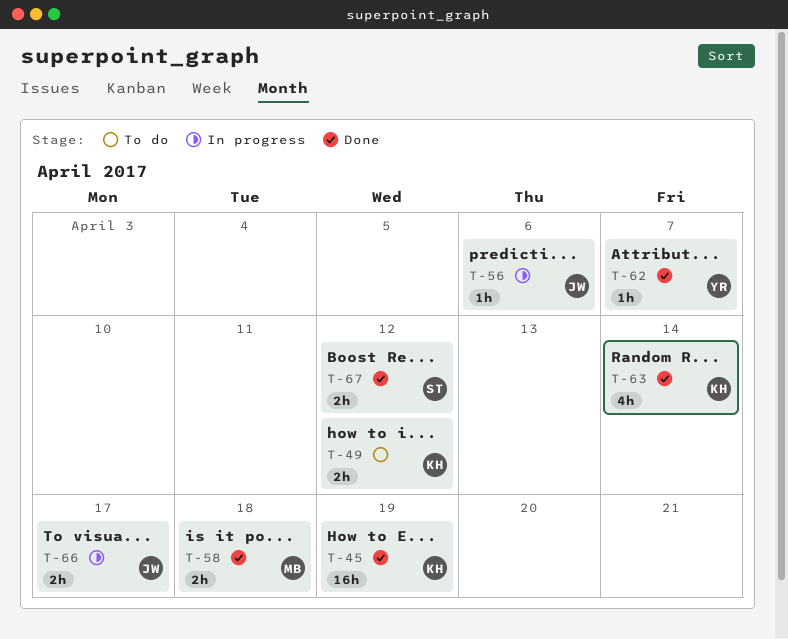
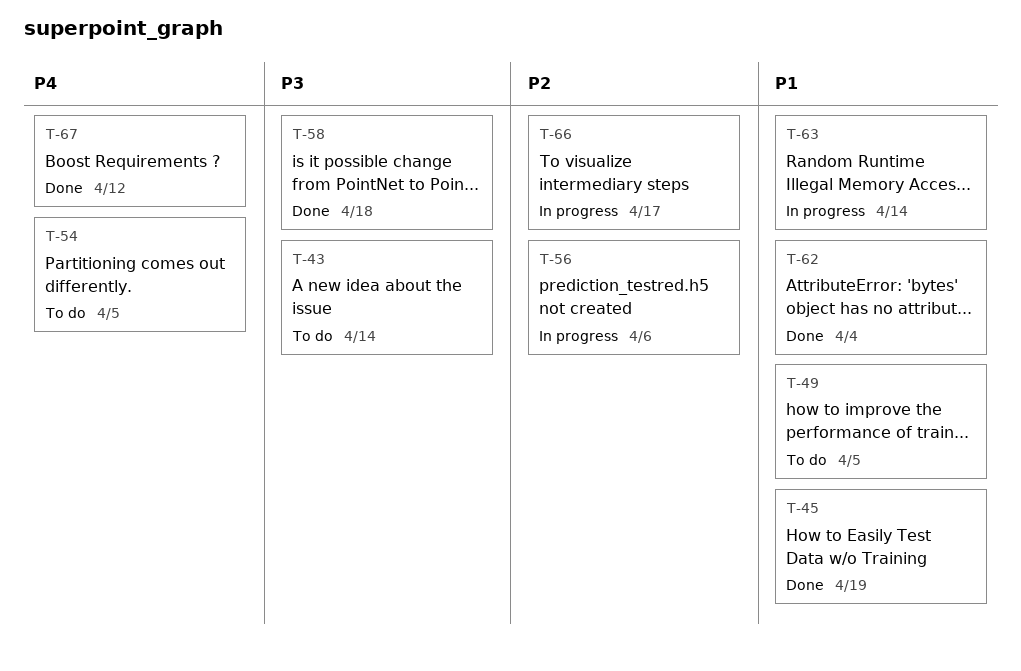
T-43: none -> present
T-49, due: Apr 12 -> Apr 5
T-54: none -> present
T-62, due: Apr 7 -> Apr 4
T-63, status: Done -> In progress

